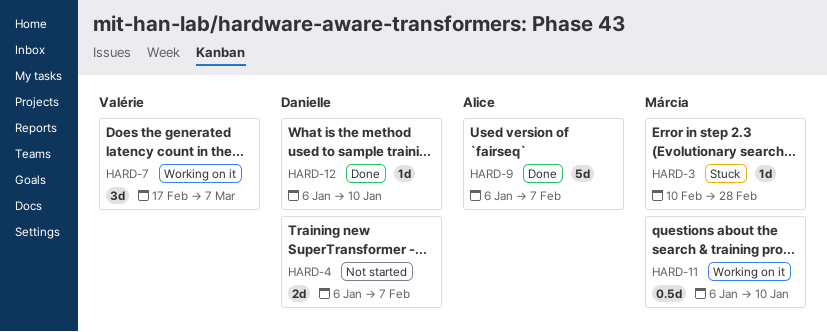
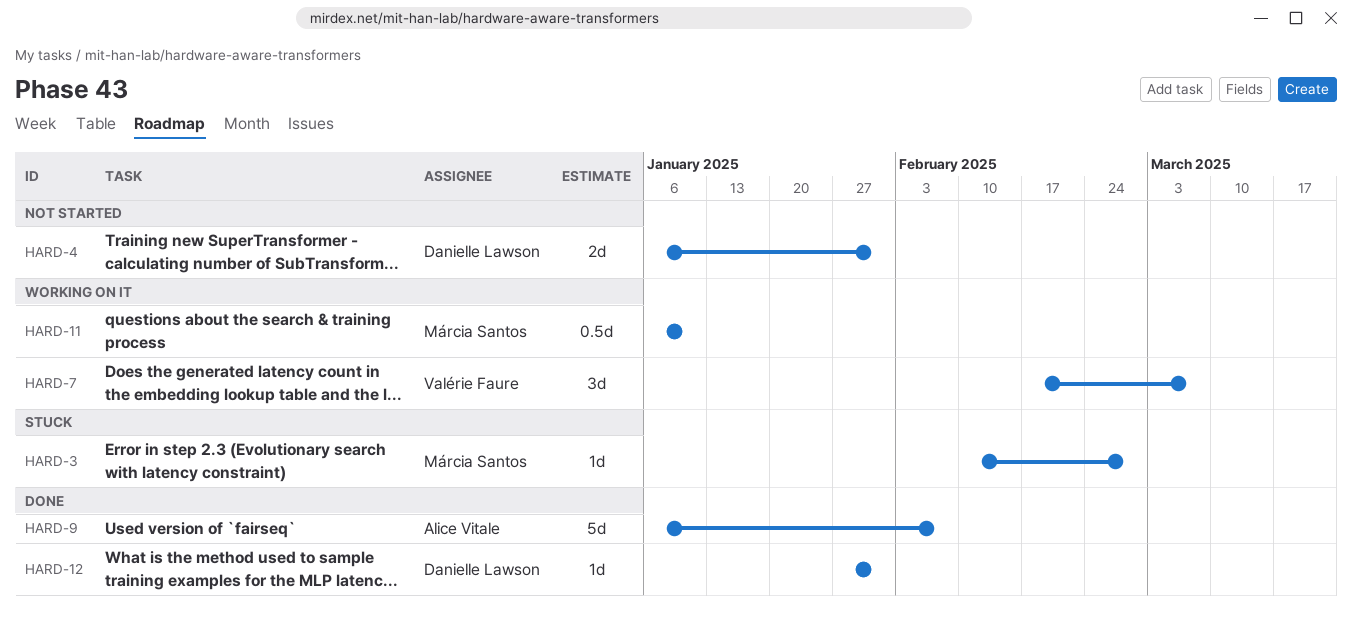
HARD-4, due: Feb 7 -> Jan 31
HARD-12, start: Jan 6 -> Jan 27
HARD-12, due: Jan 10 -> Jan 31

